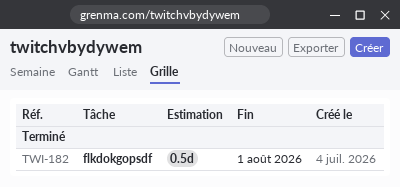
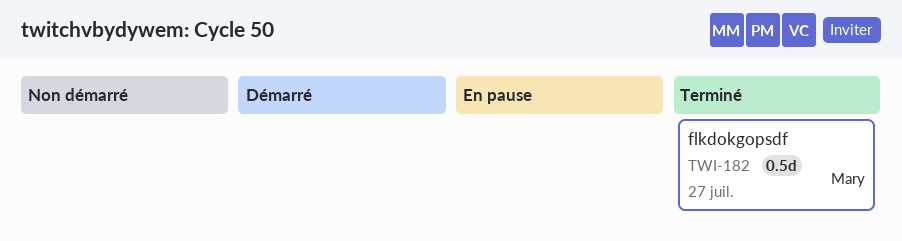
TWI-182, due: Aug 1 -> Jul 27

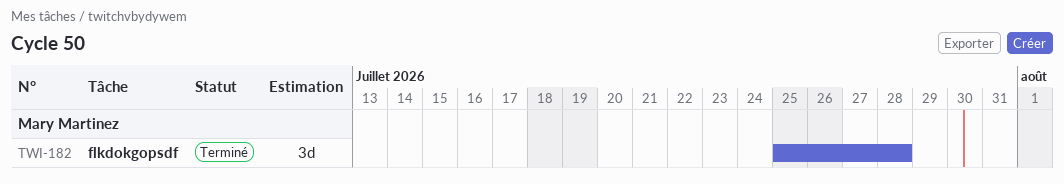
TWI-182, estimate: 0.5d -> 3d
TWI-182, due: Jul 27 -> Jul 28

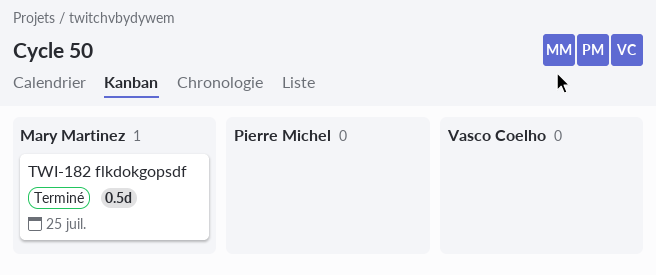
TWI-182, estimate: 3d -> 0.5d
TWI-182, due: Jul 28 -> Jul 25

